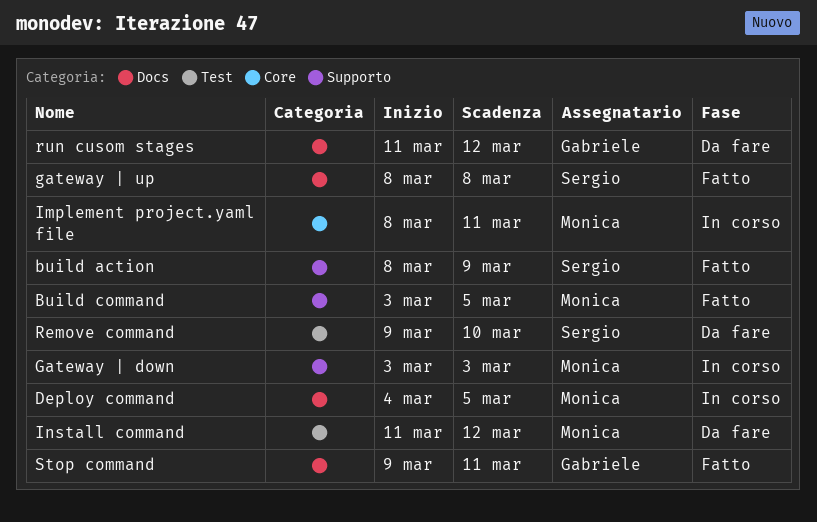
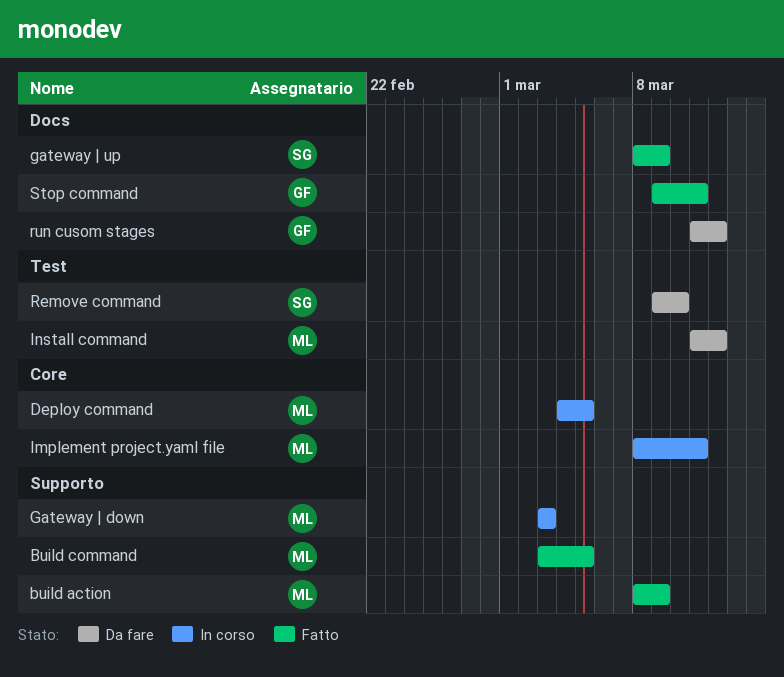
build action, owner: Sergio -> Monica
Deploy command, label: Docs -> Core
gateway | up, due: Mar 8 -> Mar 9

